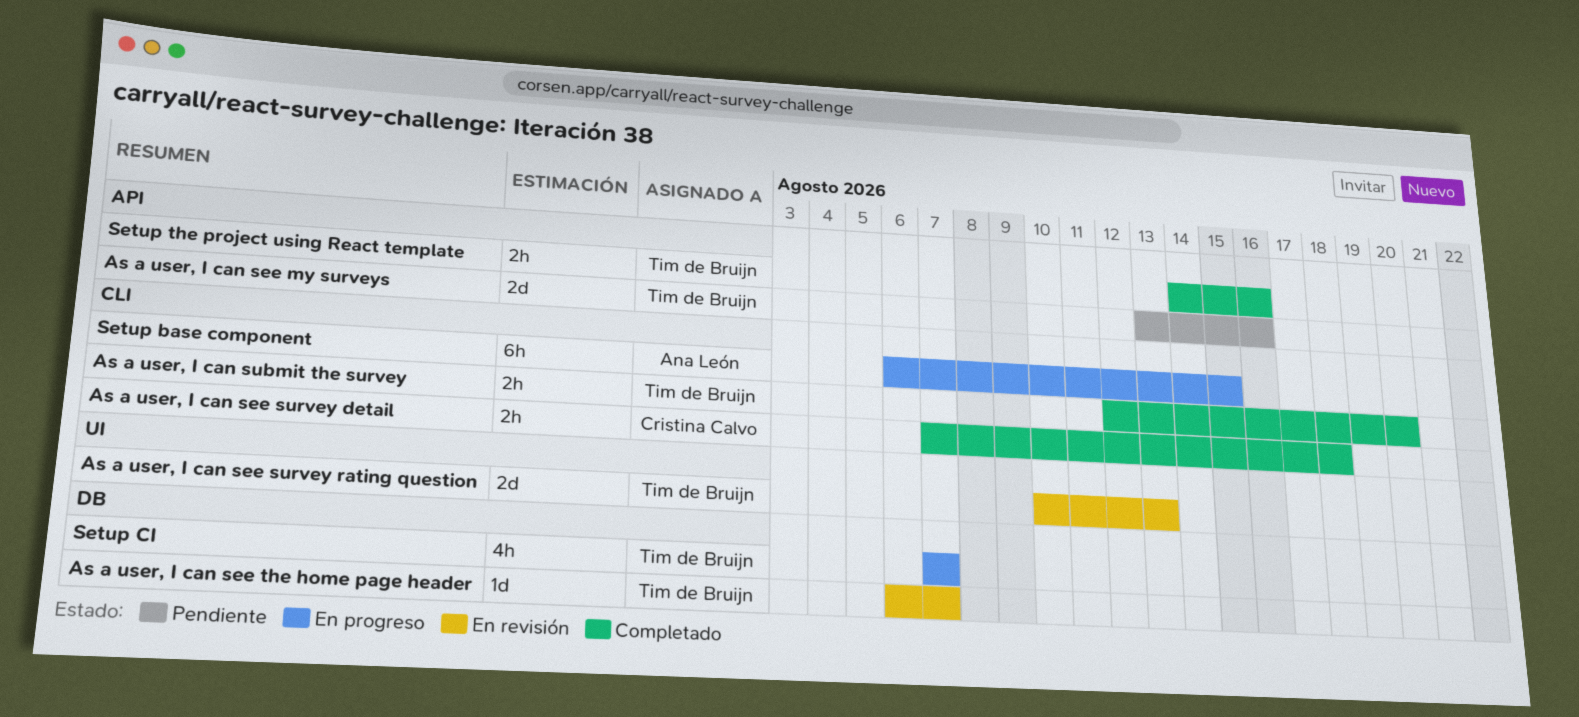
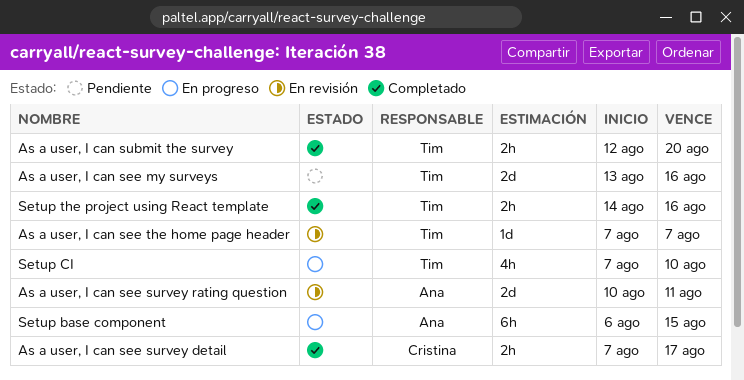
As a user, I can see survey detail, due: Aug 18 -> Aug 17
As a user, I can see survey rating question, owner: Tim de Bruijn -> Ana León
As a user, I can see survey rating question, due: Aug 13 -> Aug 11
As a user, I can see the home page header, start: Aug 6 -> Aug 7
Setup CI, due: Aug 7 -> Aug 10

